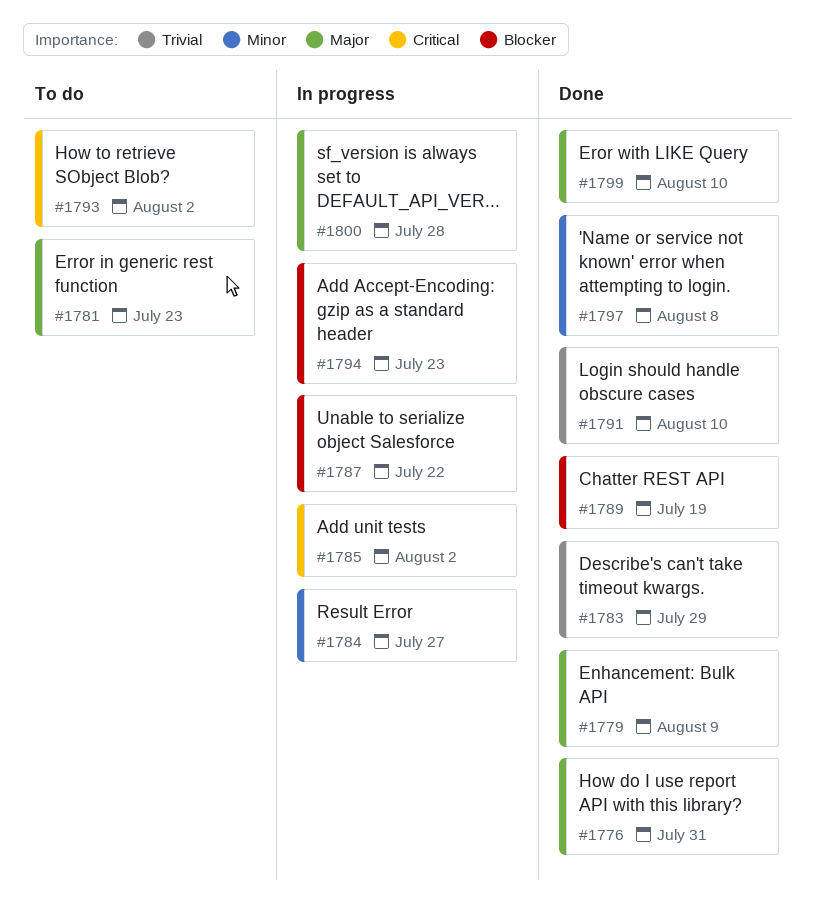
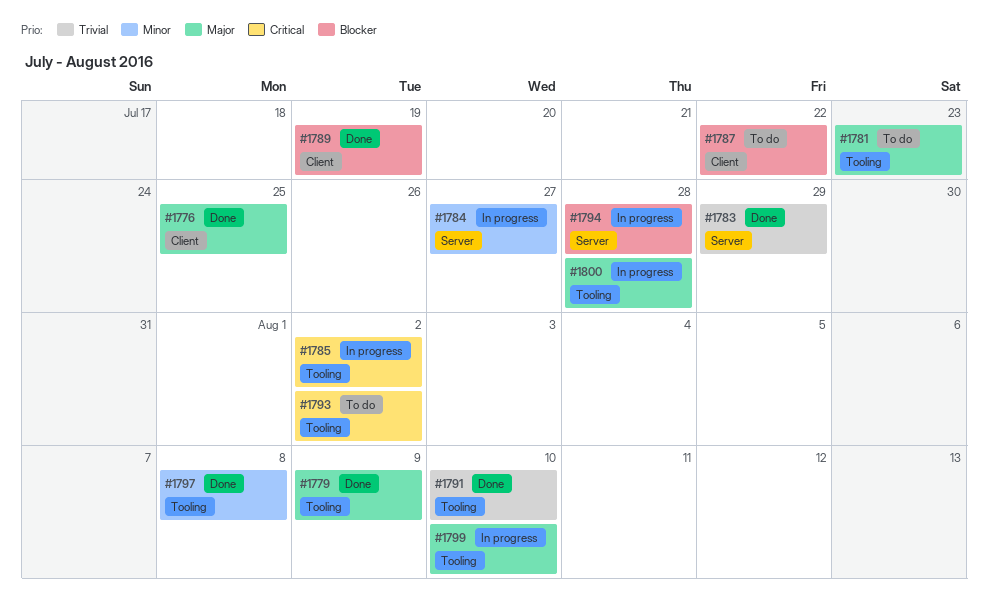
#1776, due: Jul 31 -> Jul 25
#1787, status: In progress -> To do
#1794, due: Jul 23 -> Jul 28
#1799, status: Done -> In progress

